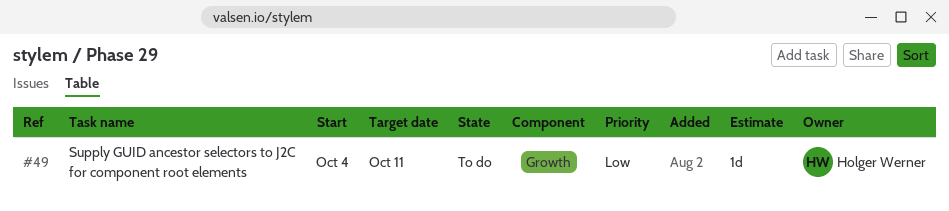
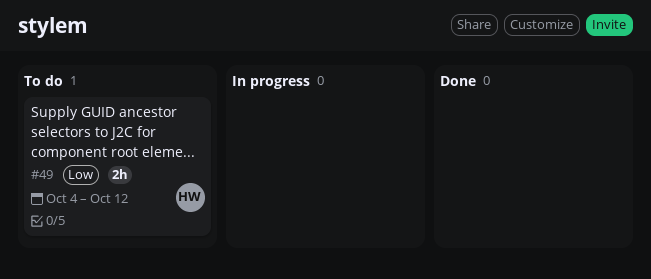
#49, estimate: 1d -> 2h
#49, due: Oct 11 -> Oct 12

